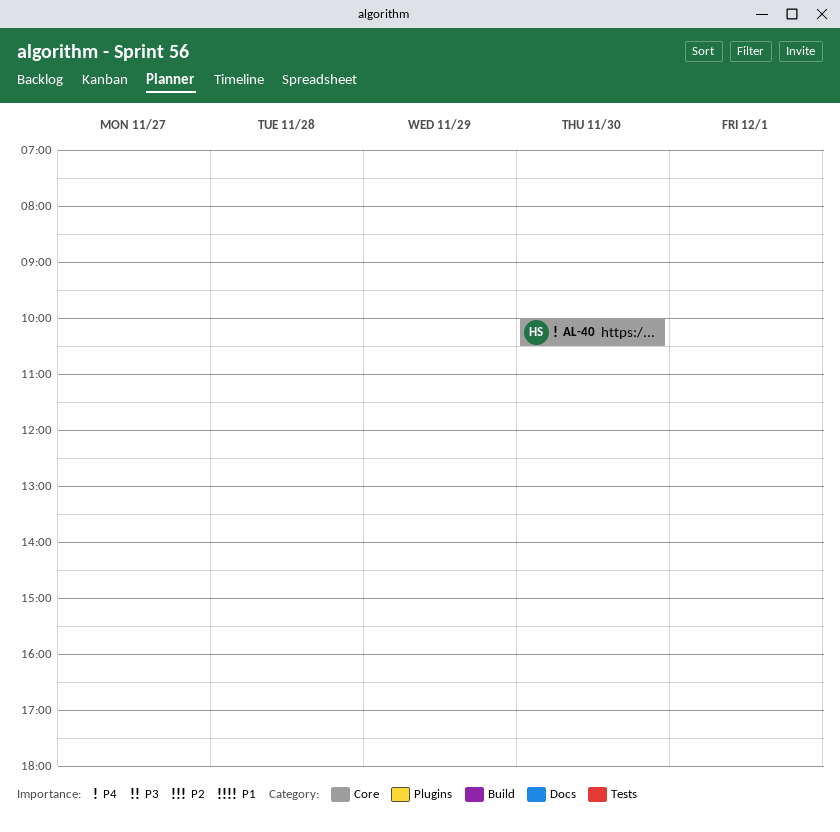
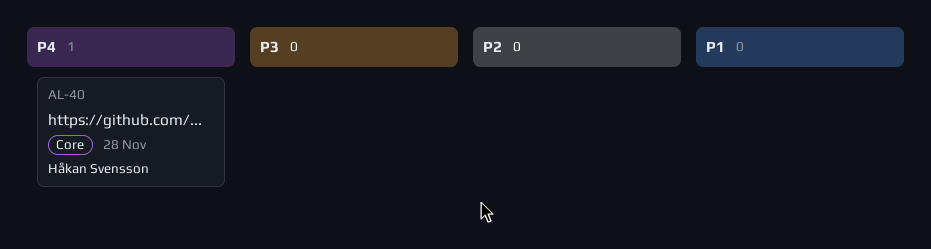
AL-40, day: Nov 30 -> Nov 28

